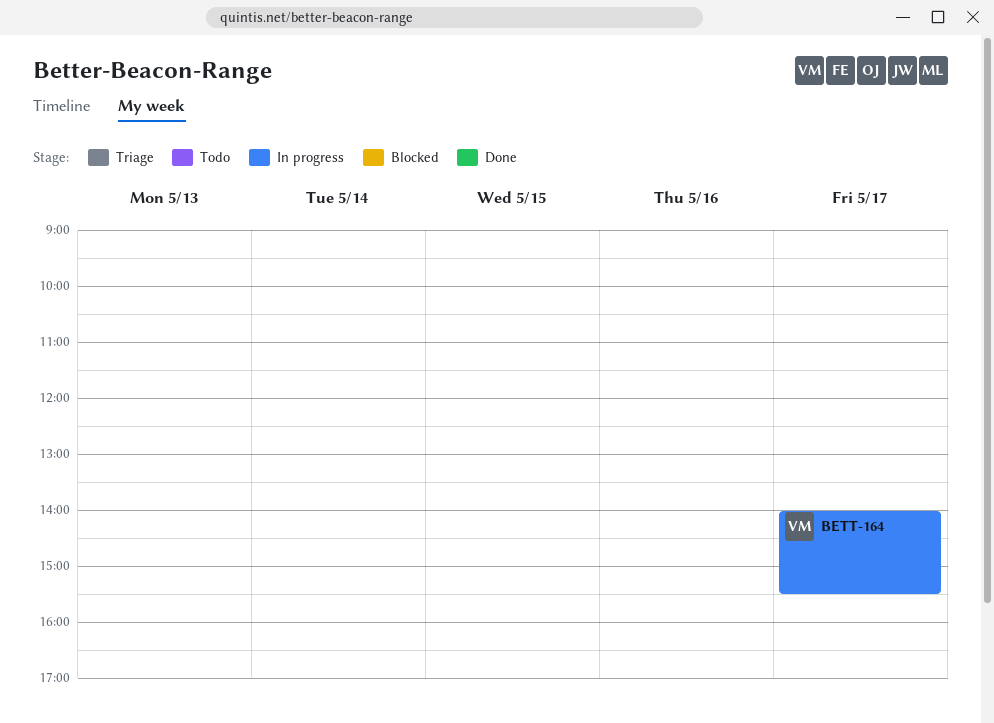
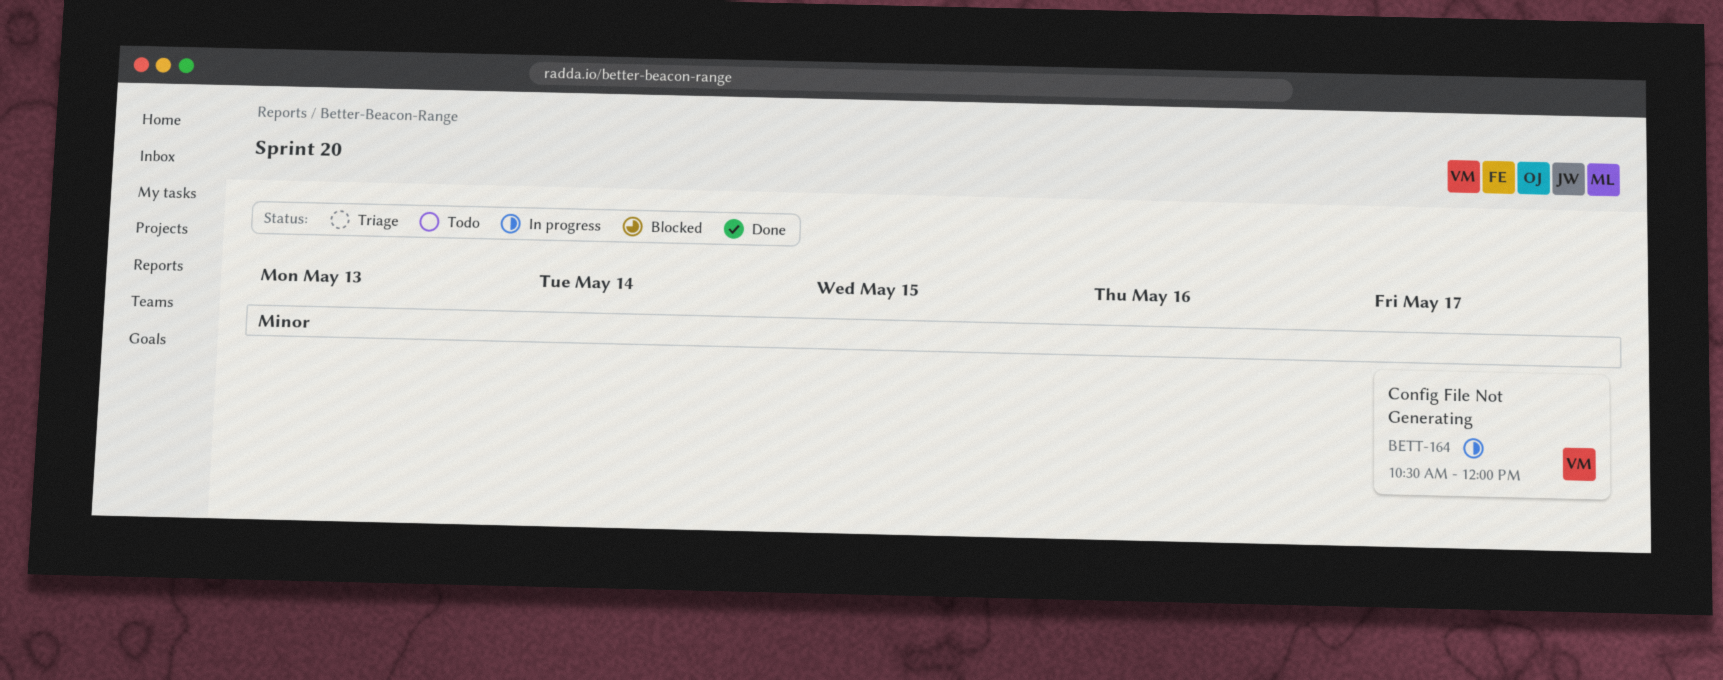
BETT-164, begins: 14:00 -> 10:30
BETT-164, ends: 15:30 -> 12:00

